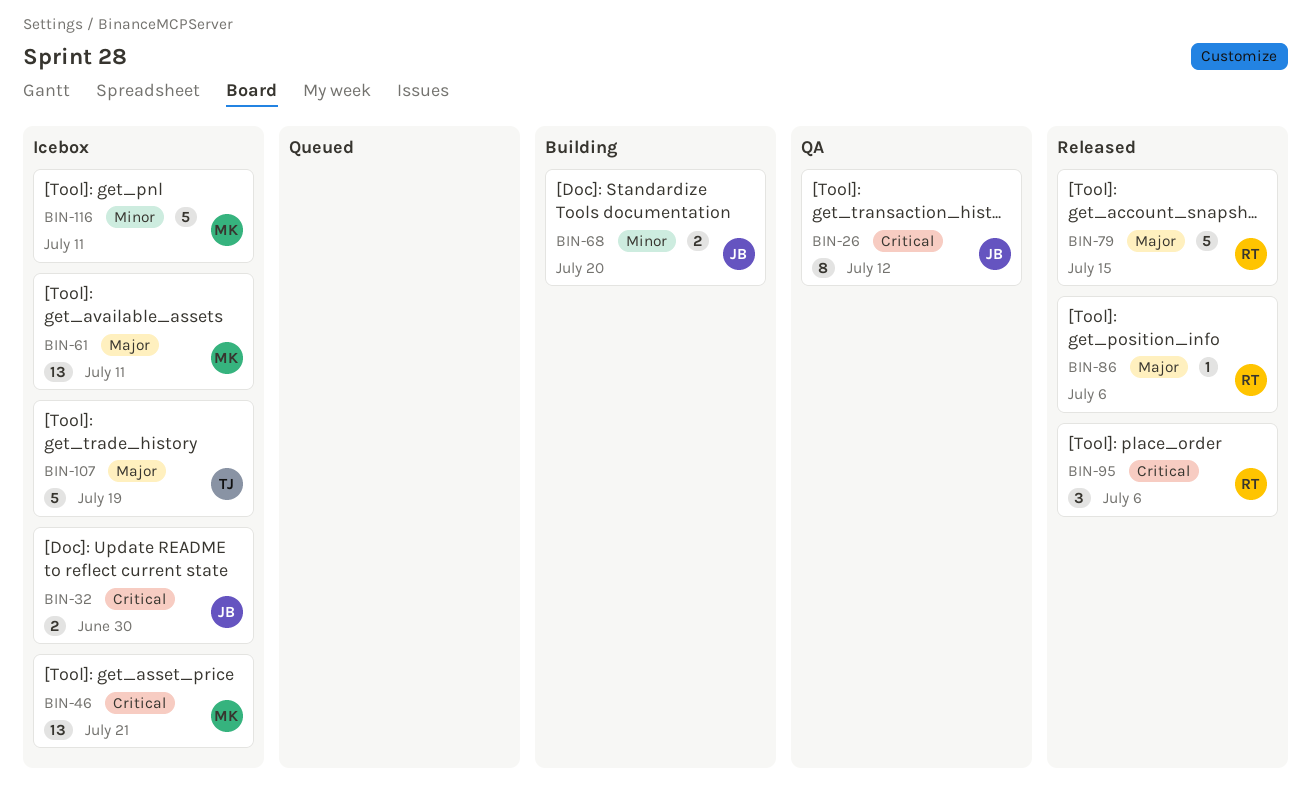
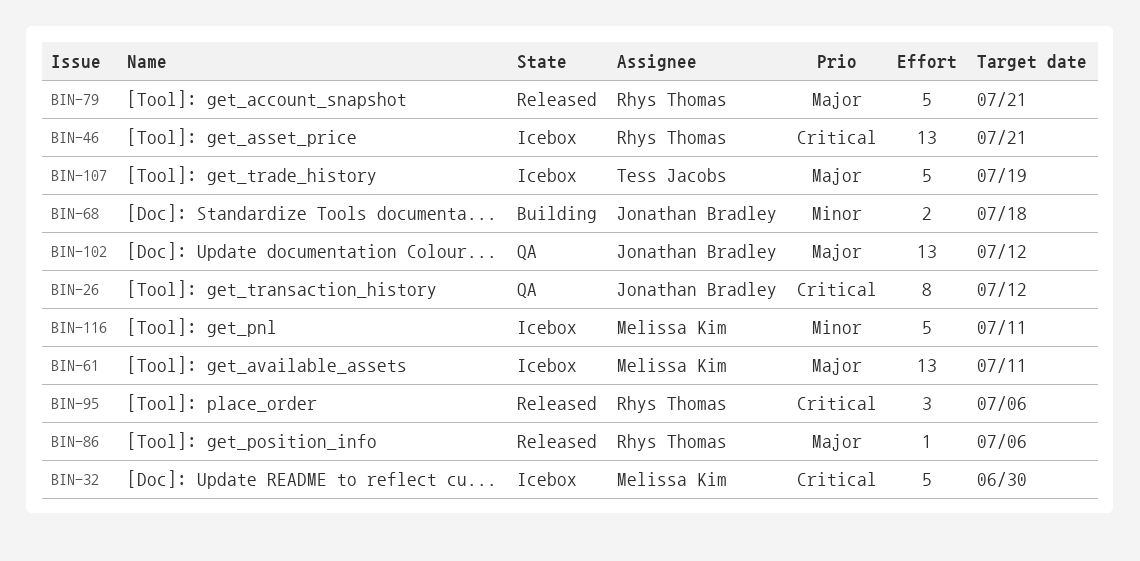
BIN-32, owner: Jonathan Bradley -> Melissa Kim
BIN-32, estimate: 2 -> 5
BIN-46, owner: Melissa Kim -> Rhys Thomas
BIN-68, due: Jul 20 -> Jul 18
BIN-79, due: Jul 15 -> Jul 21
BIN-102: none -> present

